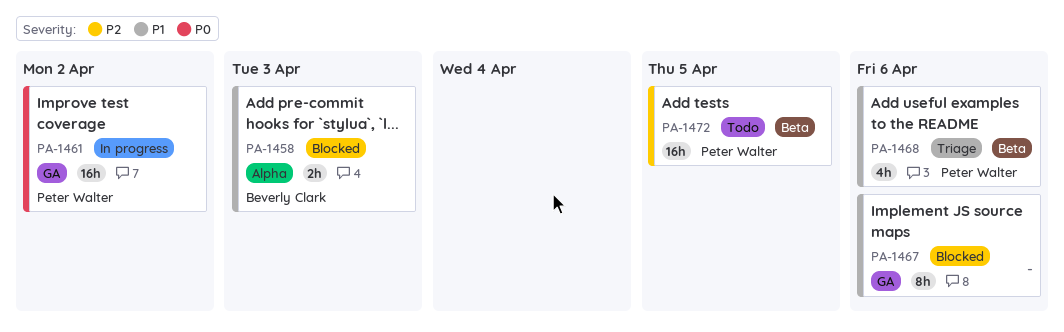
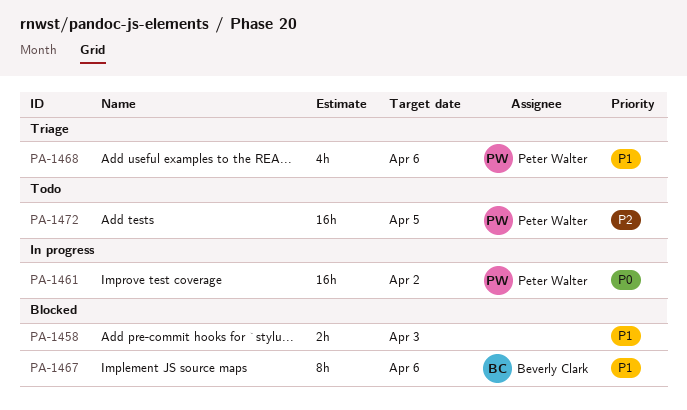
PA-1458, owner: Beverly Clark -> none
PA-1467, owner: none -> Beverly Clark

